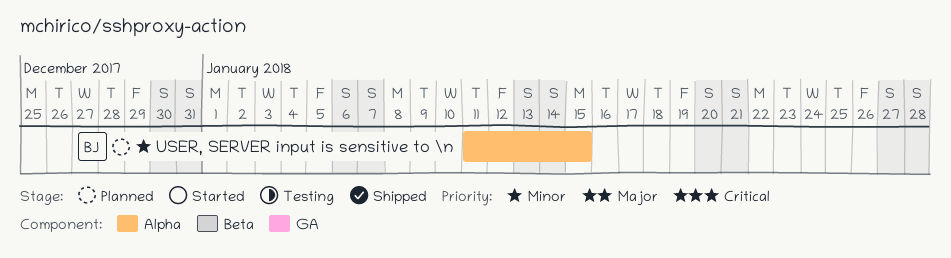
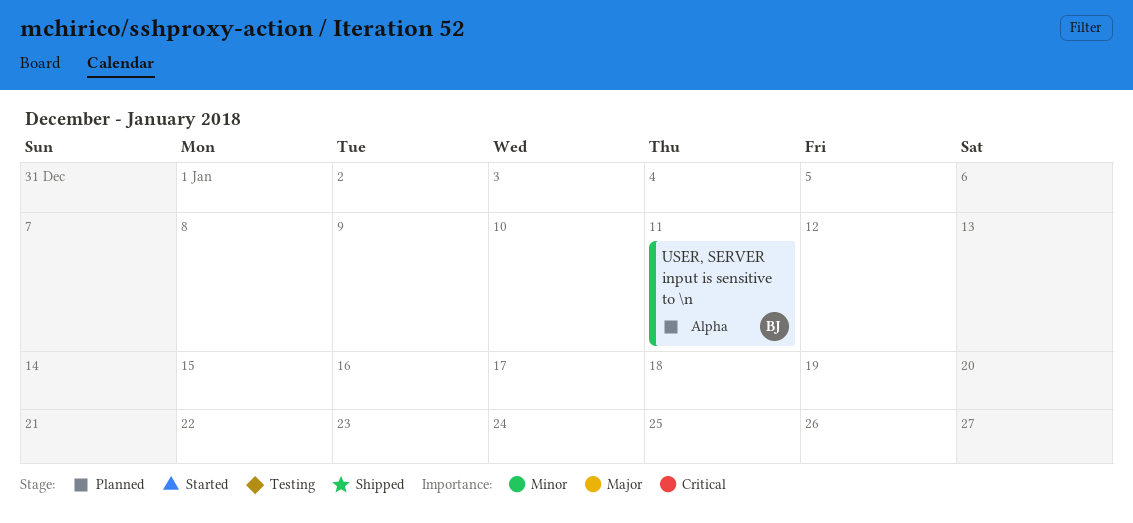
USER, SERVER input is sensitive to \n, due: Jan 15 -> Jan 11

